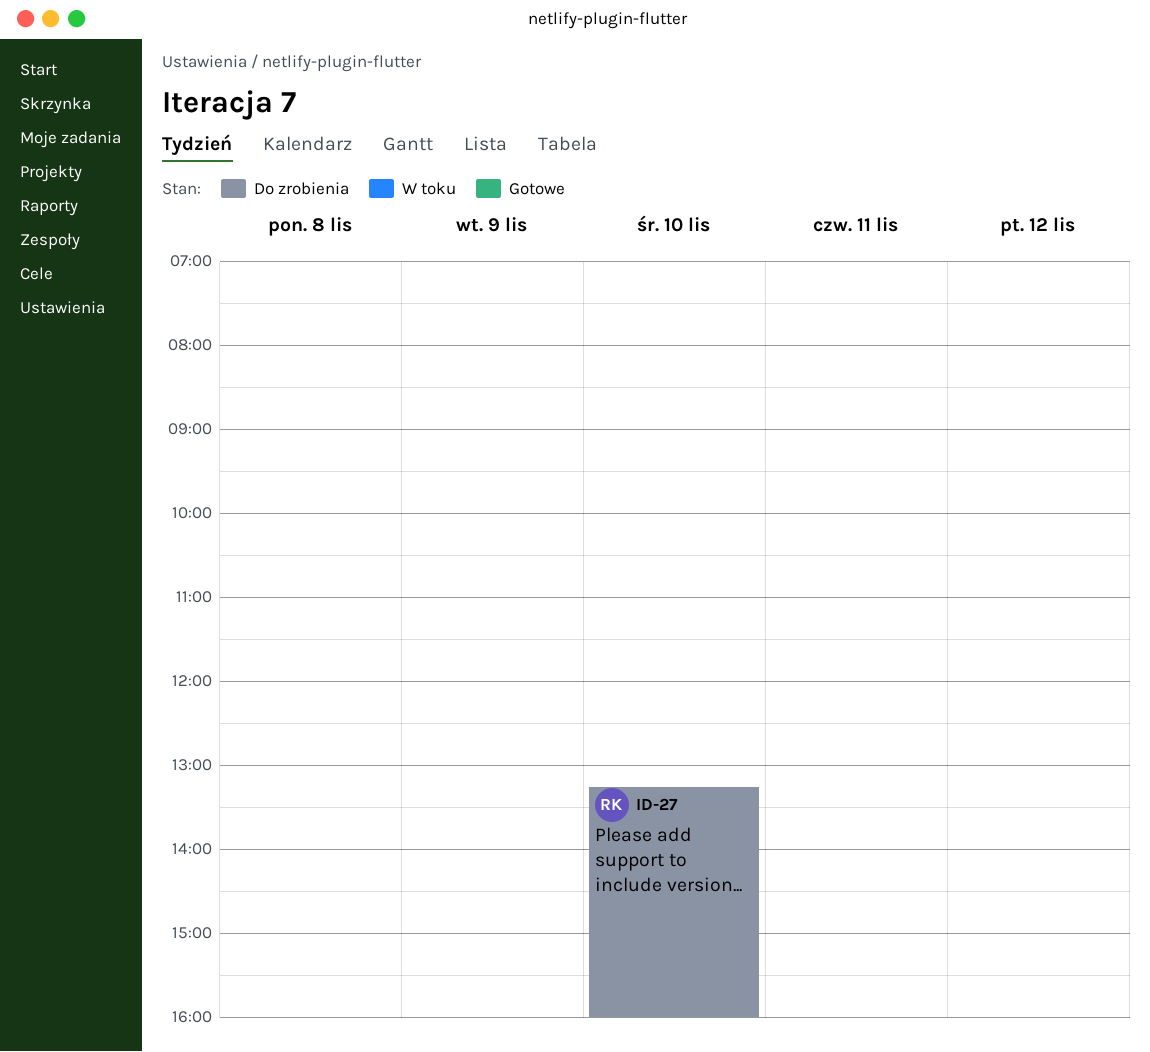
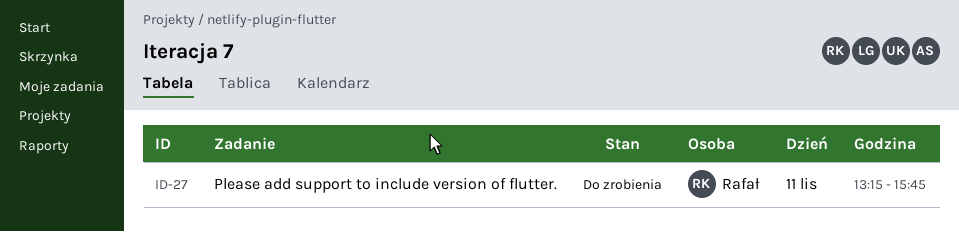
ID-27, day: Nov 10 -> Nov 11
ID-27, ends: 16:00 -> 15:45

